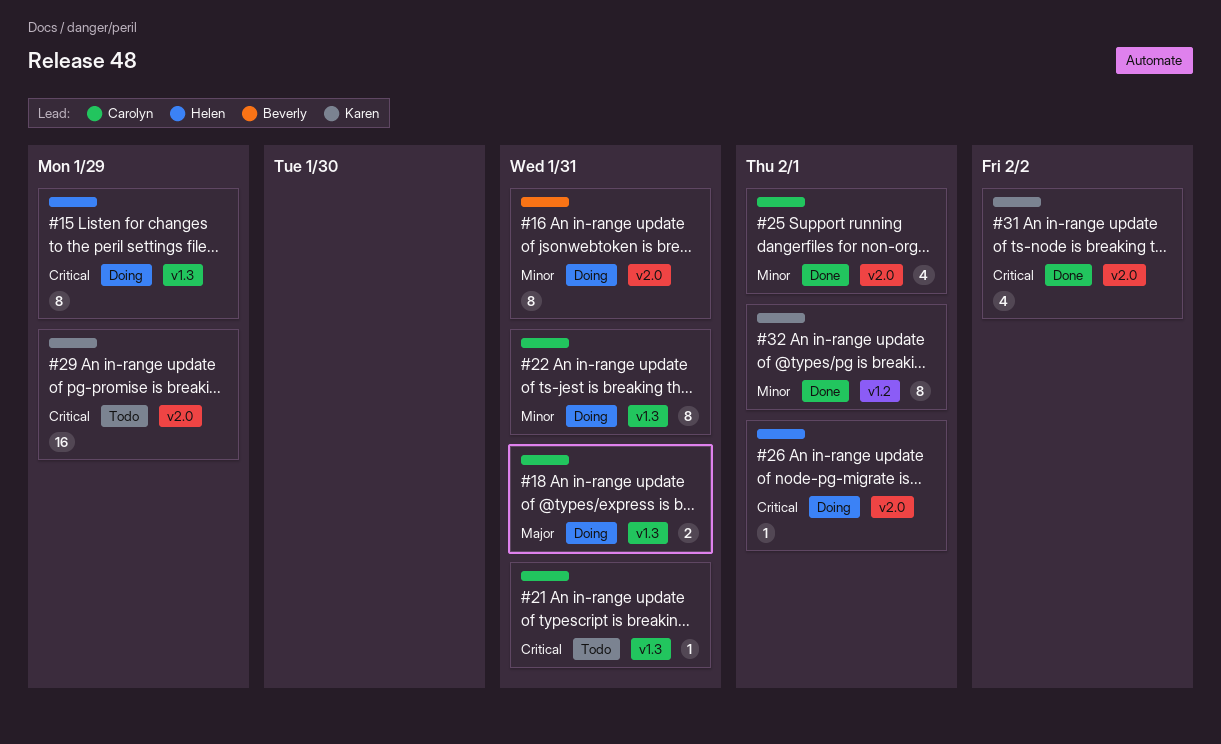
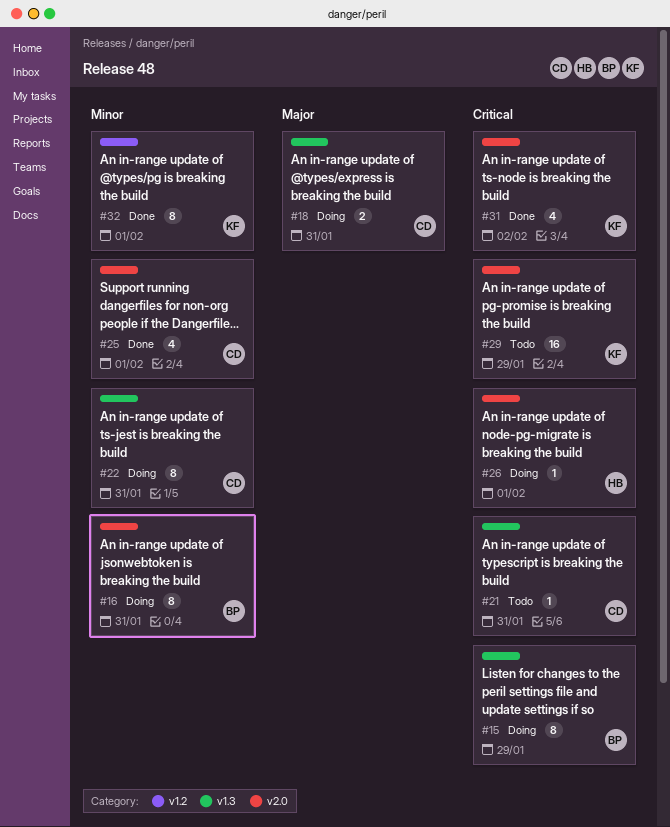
#15, owner: Helen -> Beverly

